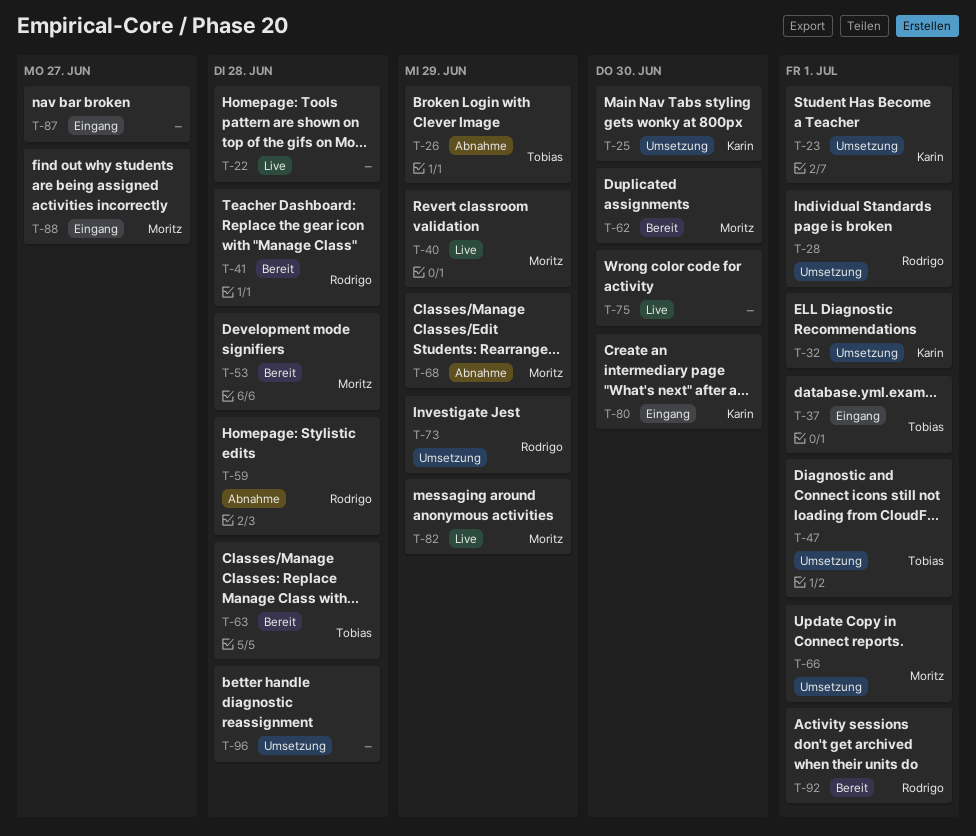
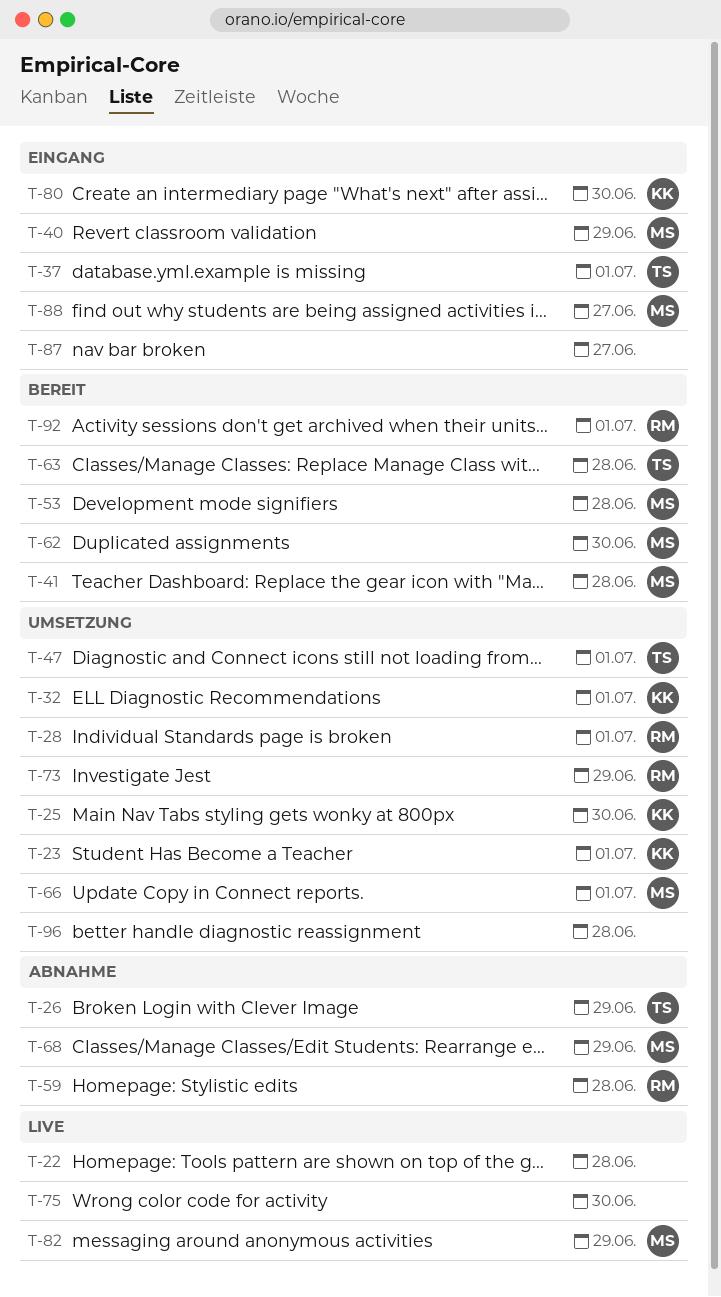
T-40, status: Live -> Eingang
T-41, owner: Rodrigo -> Moritz

